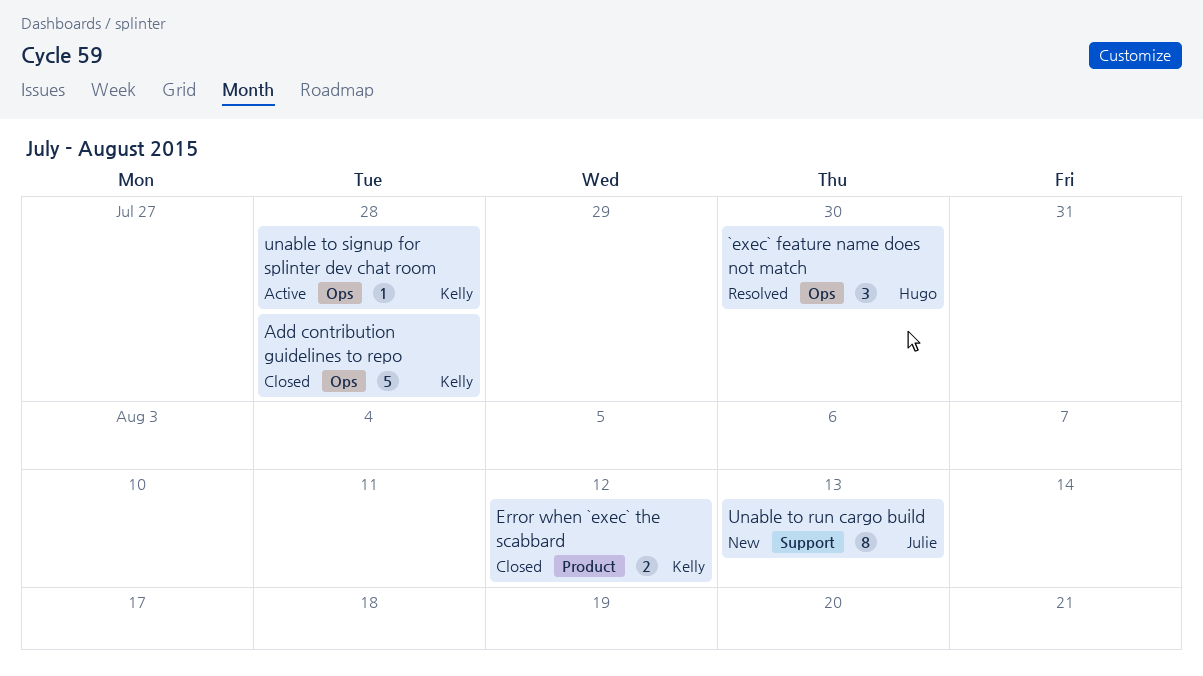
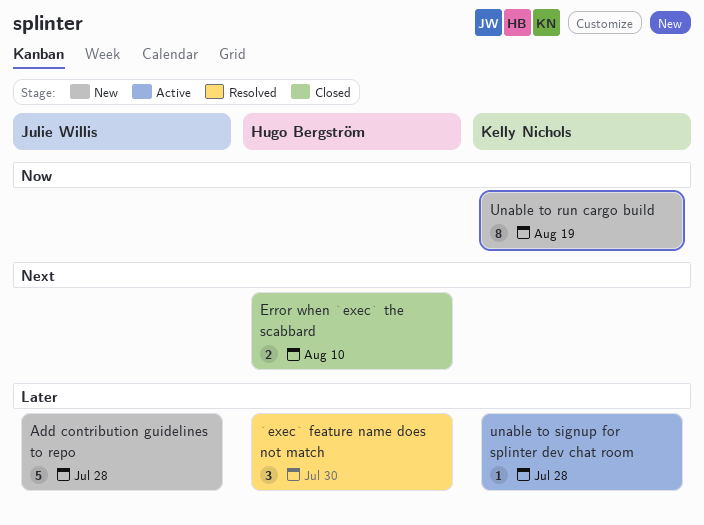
Add contribution guidelines to repo, status: Closed -> New
Add contribution guidelines to repo, owner: Kelly Nichols -> Julie Willis
Error when `exec` the scabbard, owner: Kelly Nichols -> Hugo Bergström
Error when `exec` the scabbard, due: Aug 12 -> Aug 10
Unable to run cargo build, owner: Julie Willis -> Kelly Nichols
Unable to run cargo build, due: Aug 13 -> Aug 19

